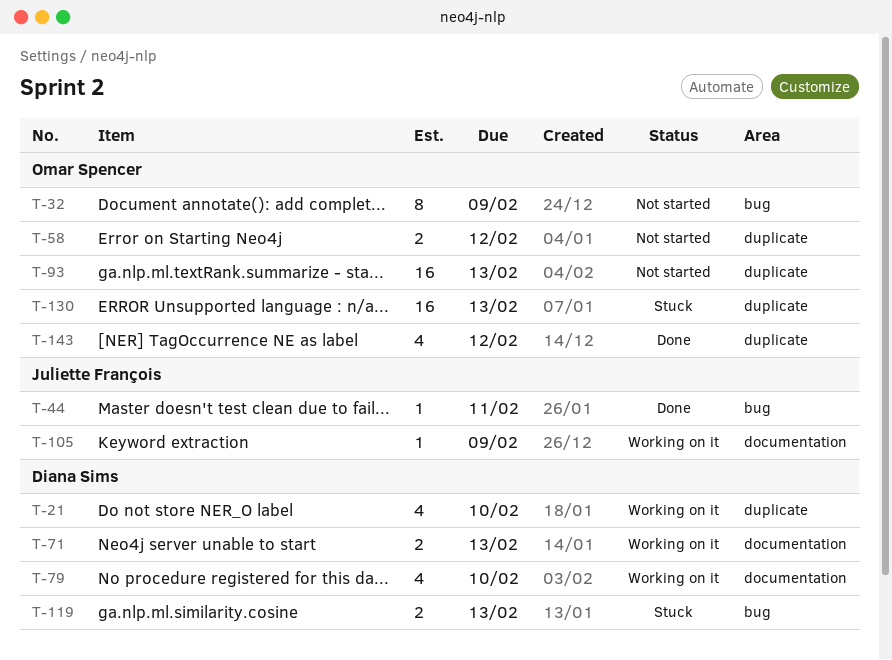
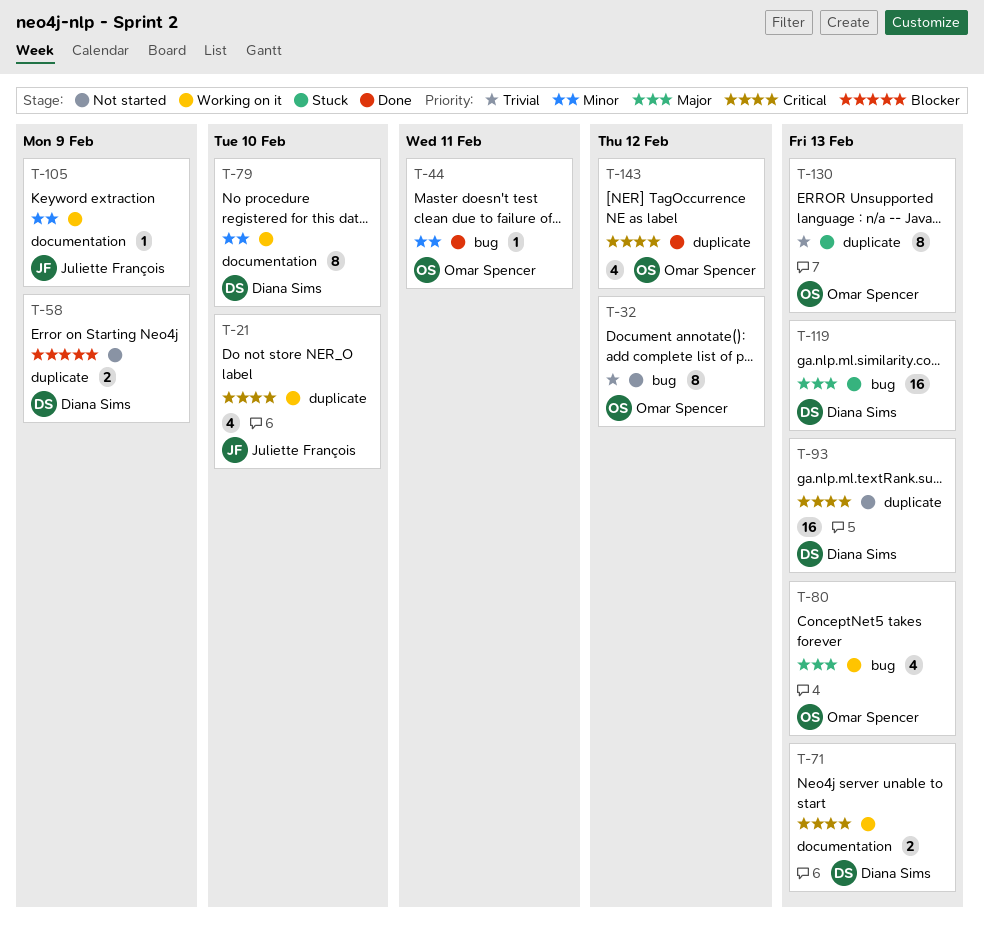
T-21, owner: Diana Sims -> Juliette François
T-32, due: Feb 9 -> Feb 12
T-44, owner: Juliette François -> Omar Spencer
T-58, owner: Omar Spencer -> Diana Sims
T-58, due: Feb 12 -> Feb 9
T-79, estimate: 4 -> 8
T-80: none -> present
T-93, owner: Omar Spencer -> Diana Sims
T-119, estimate: 2 -> 16
T-130, estimate: 16 -> 8

